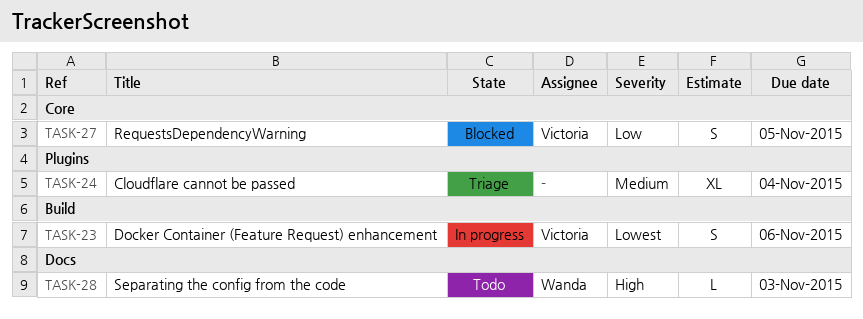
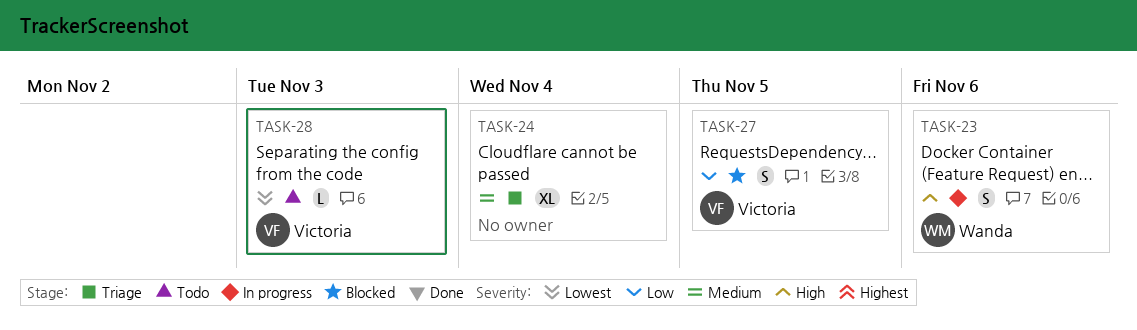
TASK-23, owner: Victoria -> Wanda
TASK-23, priority: Lowest -> High
TASK-28, owner: Wanda -> Victoria
TASK-28, priority: High -> Lowest

